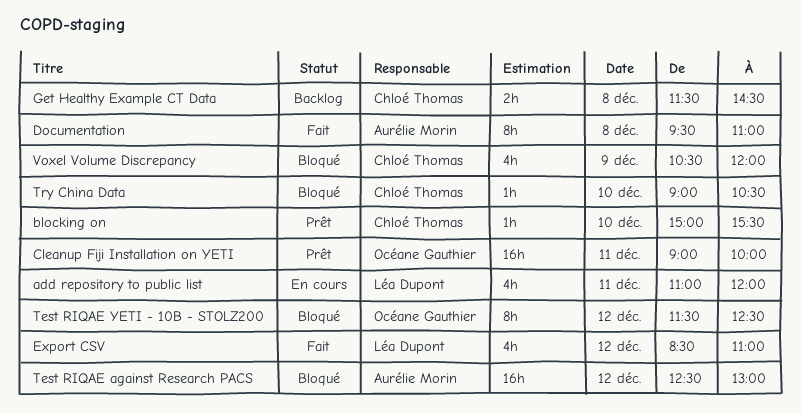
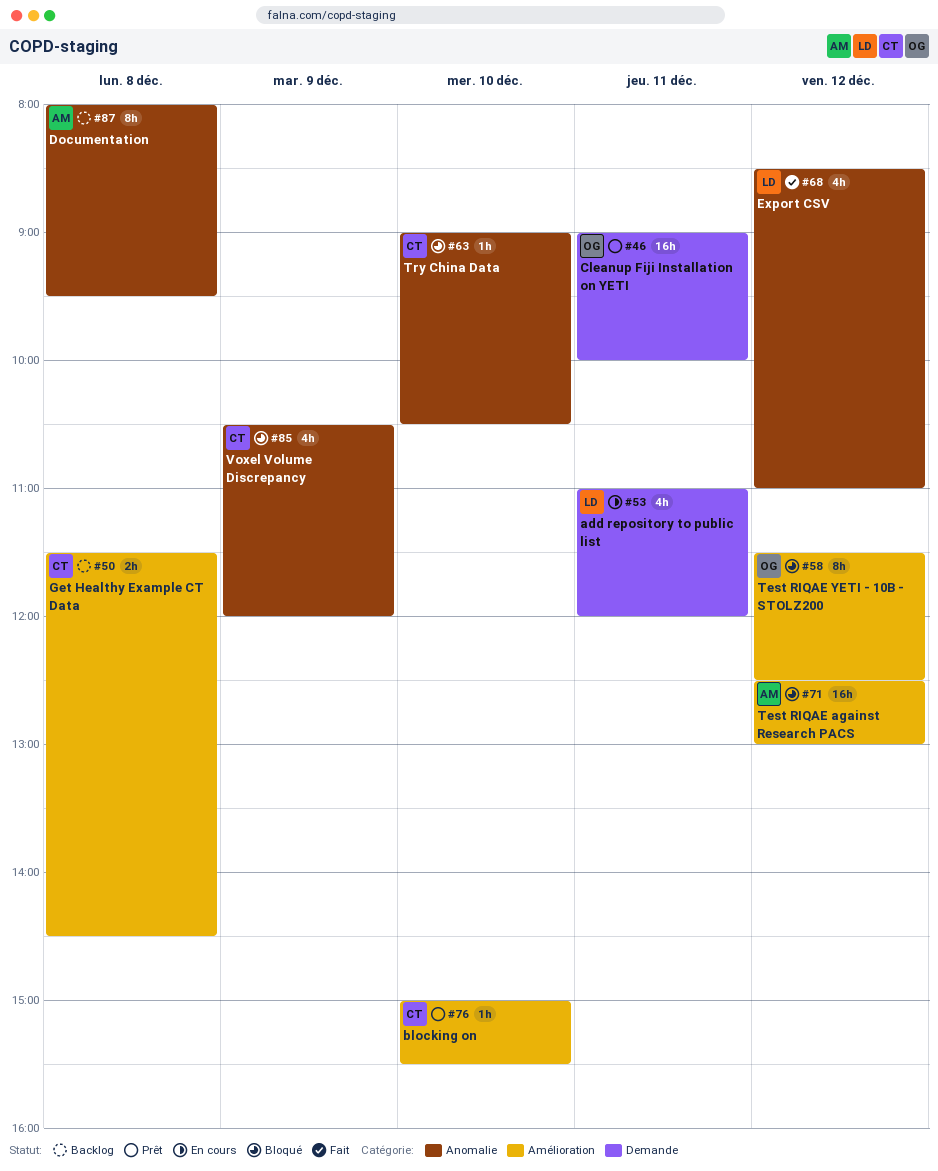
Documentation, status: Fait -> Backlog
Documentation, begins: 09:30 -> 08:00
Documentation, ends: 11:00 -> 09:30

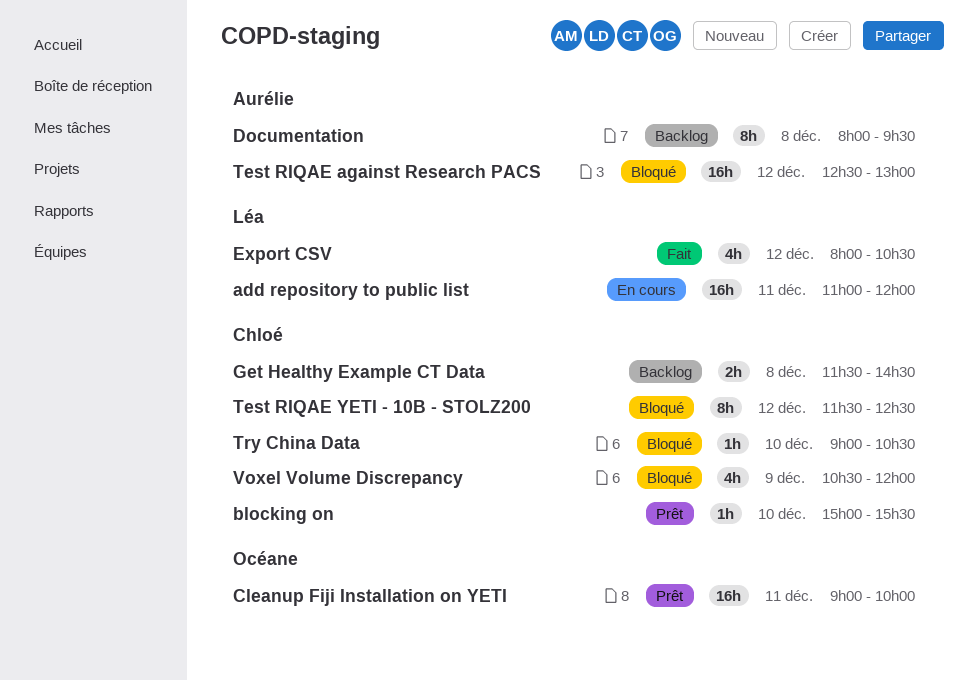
add repository to public list, estimate: 4h -> 16h
Export CSV, begins: 08:30 -> 08:00
Export CSV, ends: 11:00 -> 10:30
Test RIQAE YETI - 10B - STOLZ200, owner: Océane -> Chloé

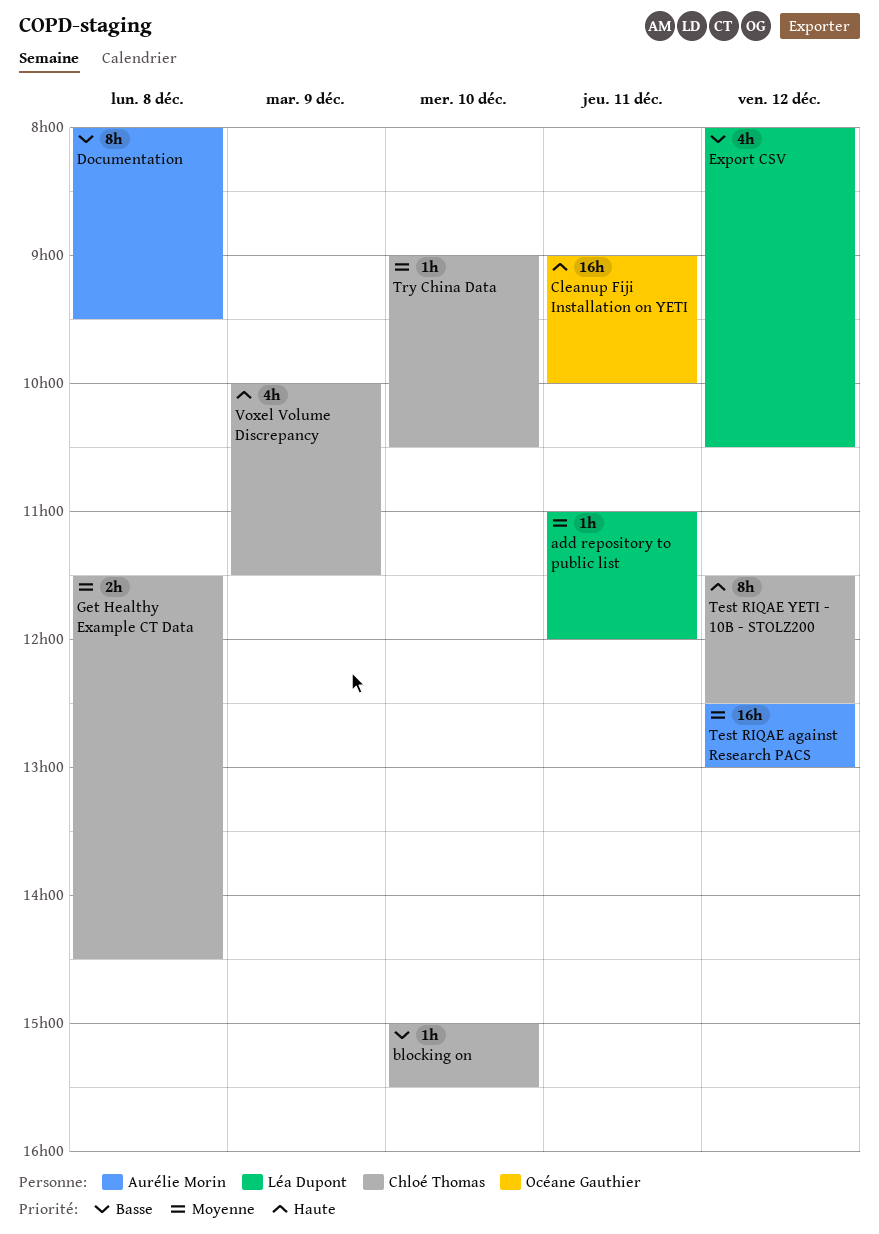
add repository to public list, estimate: 16h -> 1h
Voxel Volume Discrepancy, begins: 10:30 -> 10:00
Voxel Volume Discrepancy, ends: 12:00 -> 11:30

